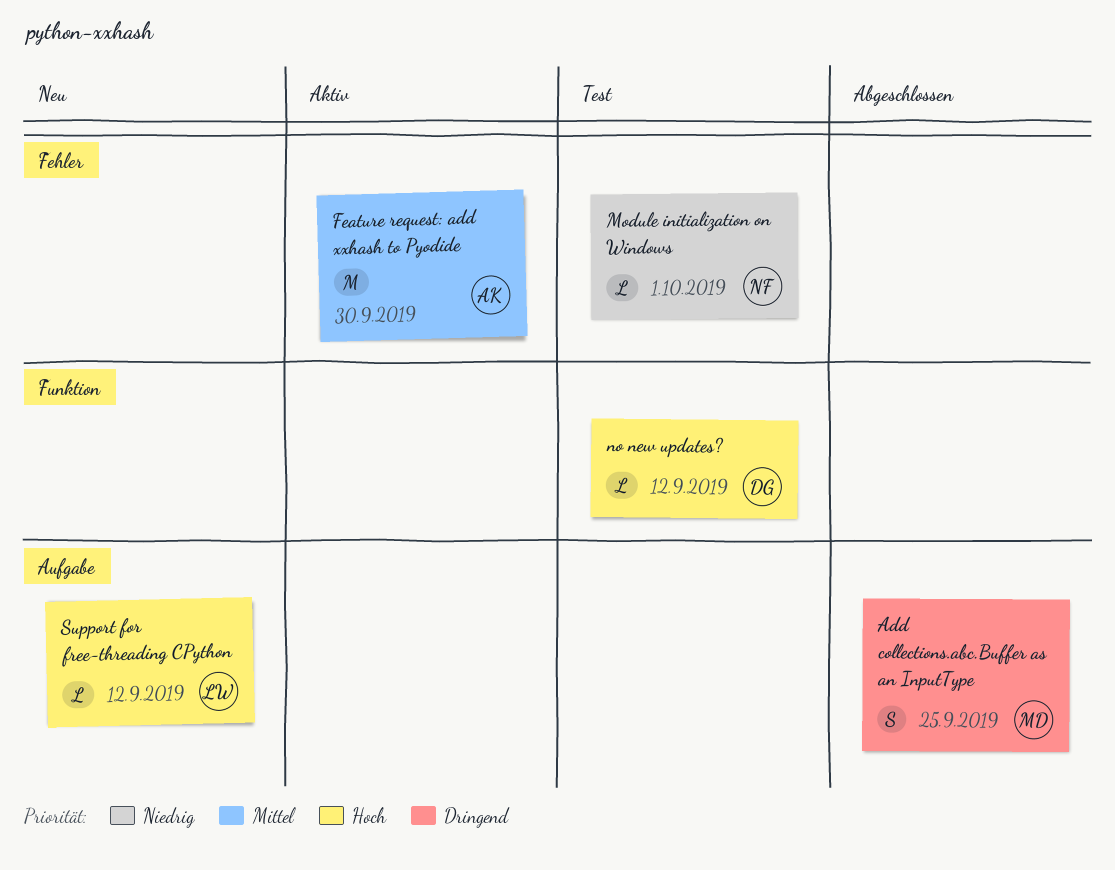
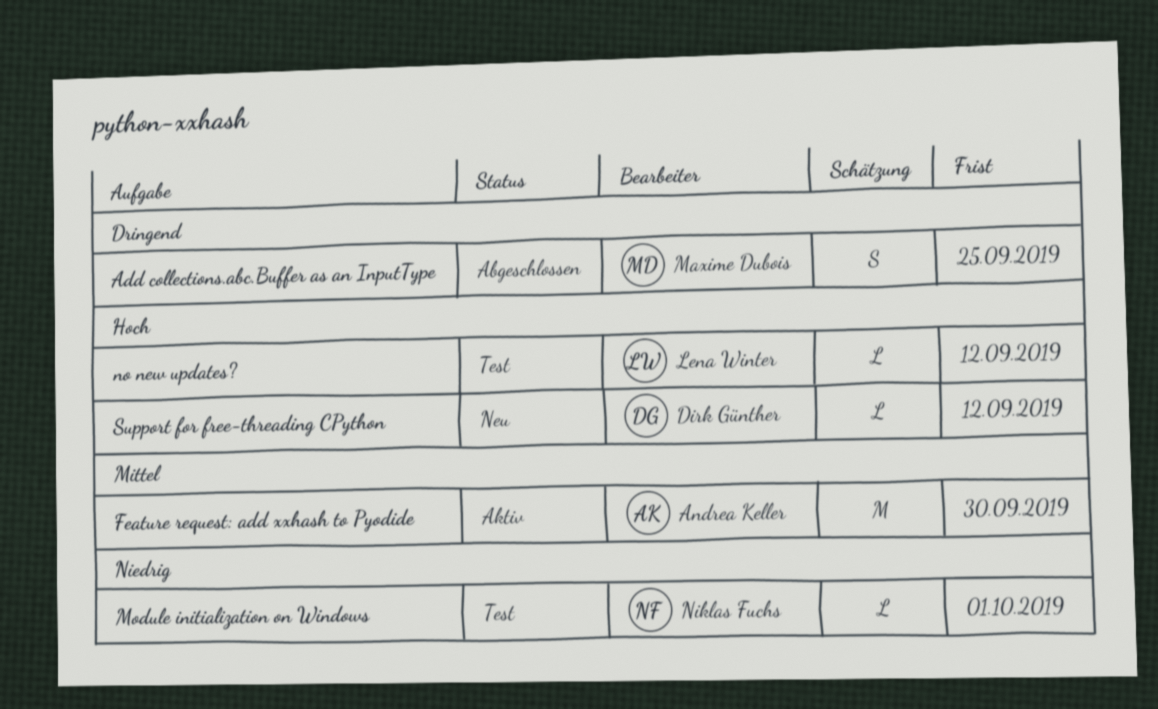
no new updates?, owner: Dirk Günther -> Lena Winter
Support for free-threading CPython, owner: Lena Winter -> Dirk Günther

